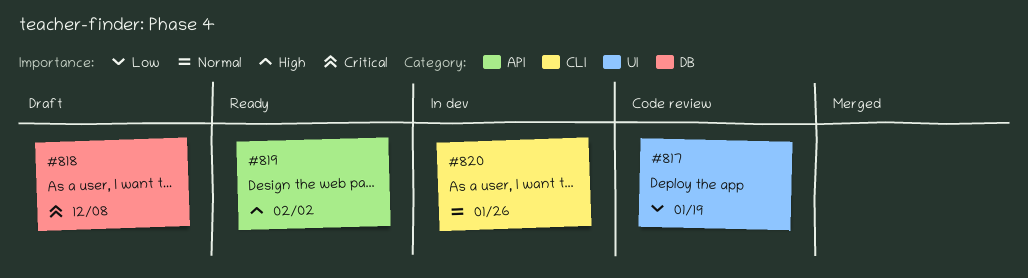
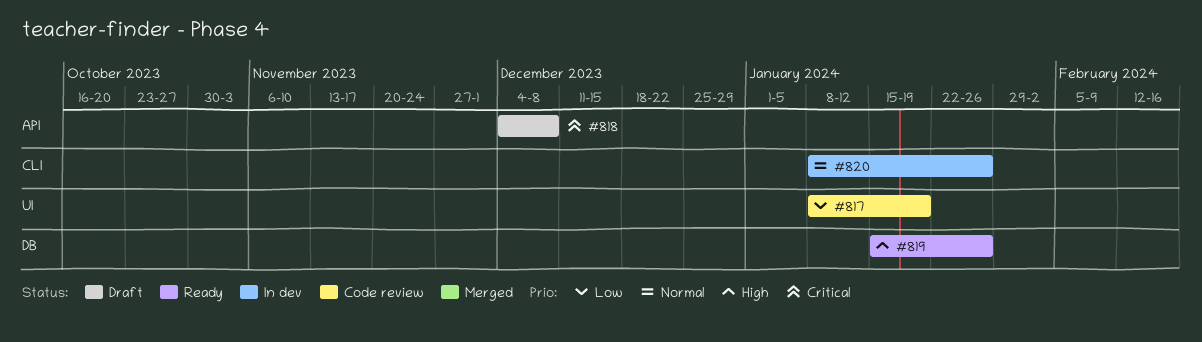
#818, label: DB -> API
#819, label: API -> DB
#819, due: Feb 2 -> Jan 26

